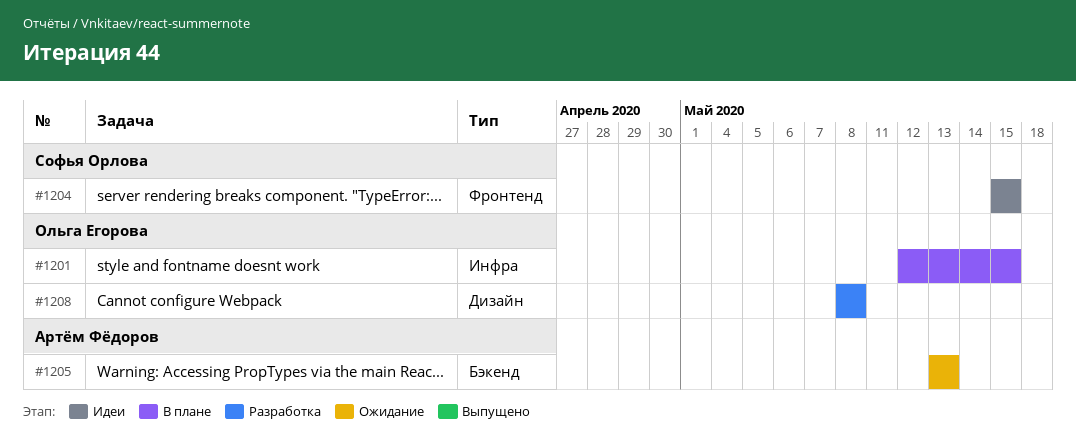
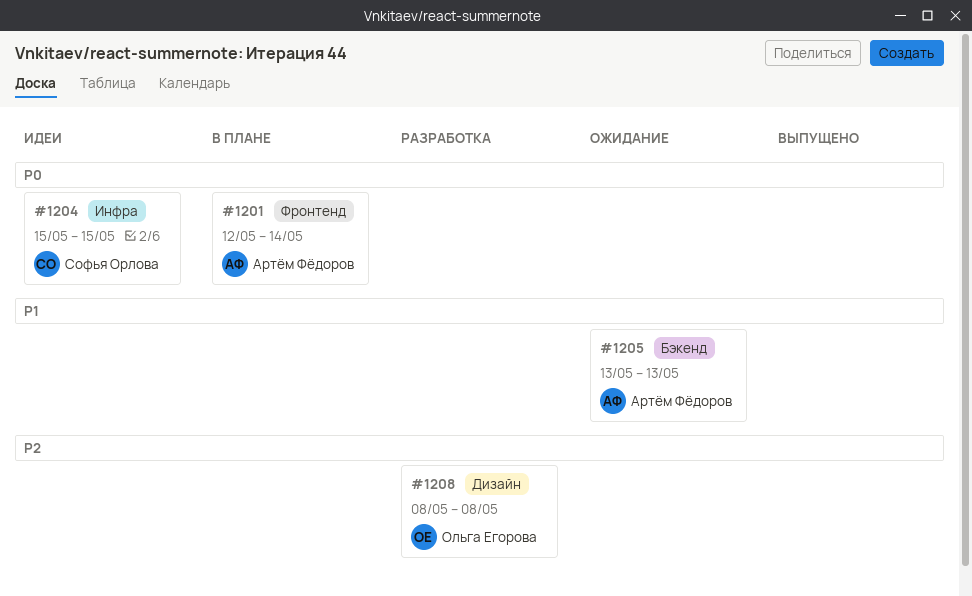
#1201, owner: Ольга Егорова -> Артём Фёдоров
#1201, label: Инфра -> Фронтенд
#1201, due: May 15 -> May 14
#1204, label: Фронтенд -> Инфра

